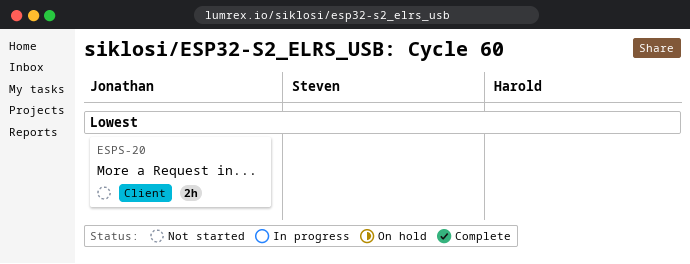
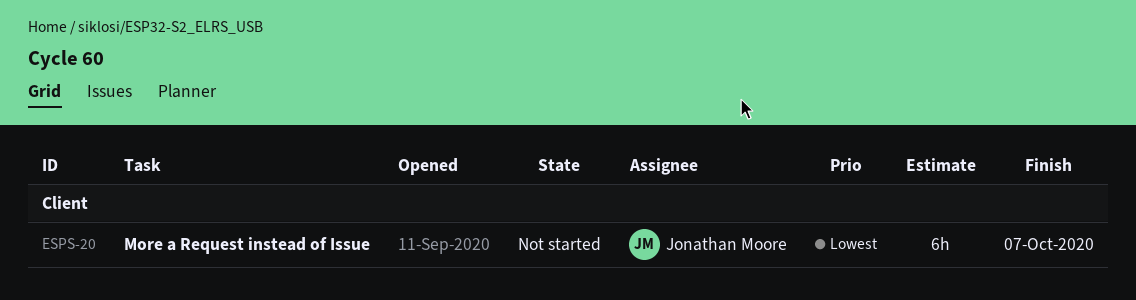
ESPS-20, estimate: 2h -> 6h

